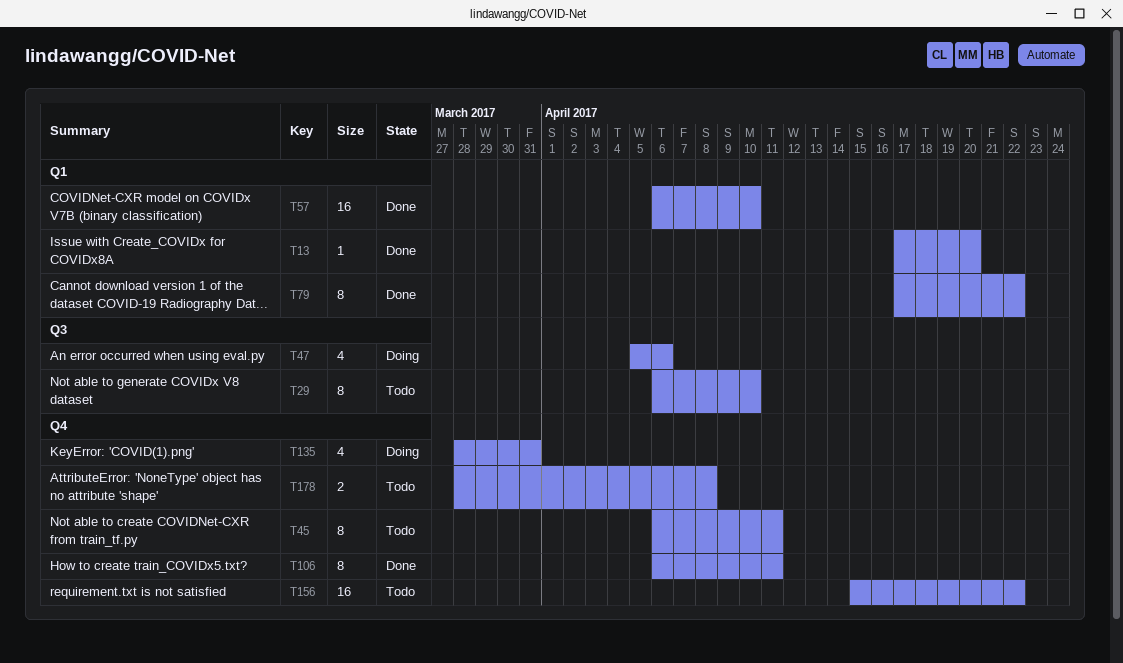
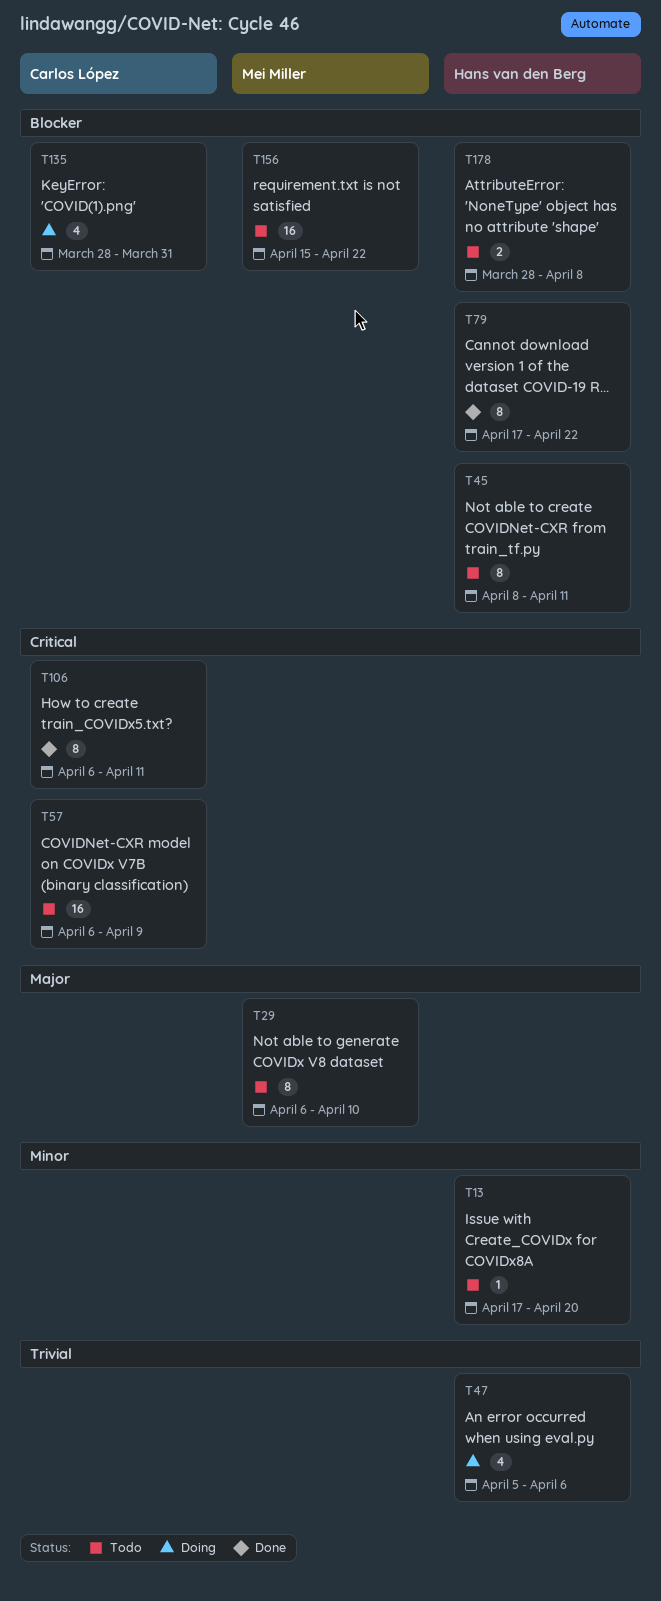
T13, status: Done -> Todo
T45, start: Apr 6 -> Apr 8
T57, status: Done -> Todo
T57, due: Apr 10 -> Apr 9

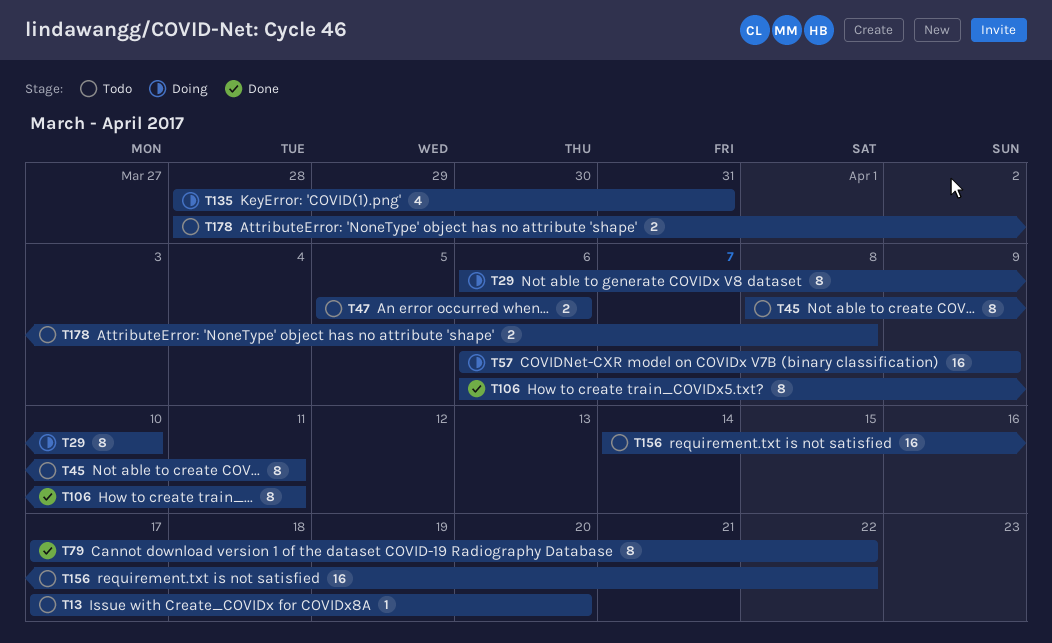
T29, status: Todo -> Doing
T47, status: Doing -> Todo
T47, estimate: 4 -> 2
T57, status: Todo -> Doing
T156, start: Apr 15 -> Apr 14

